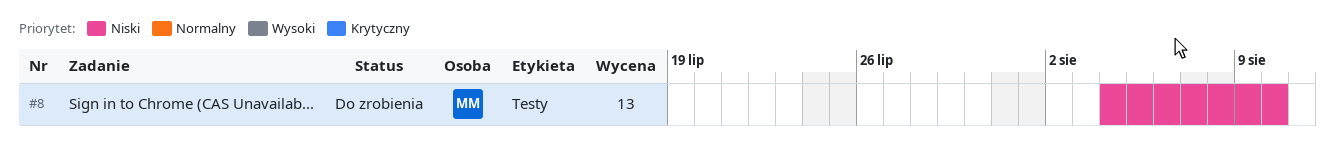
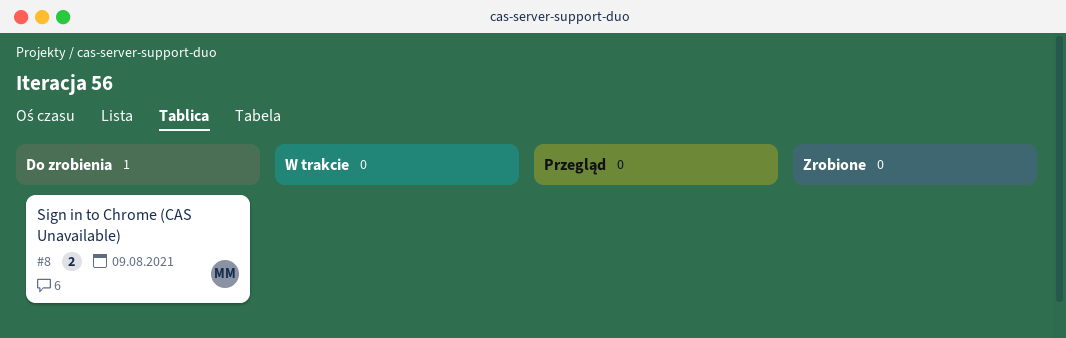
#8, estimate: 13 -> 2
#8, due: Aug 10 -> Aug 9

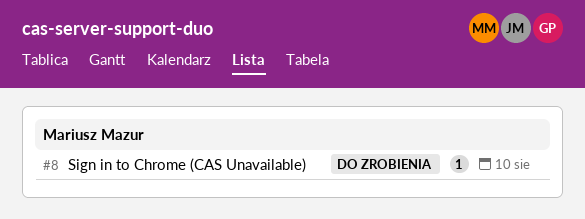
#8, estimate: 2 -> 1
#8, due: Aug 9 -> Aug 10

